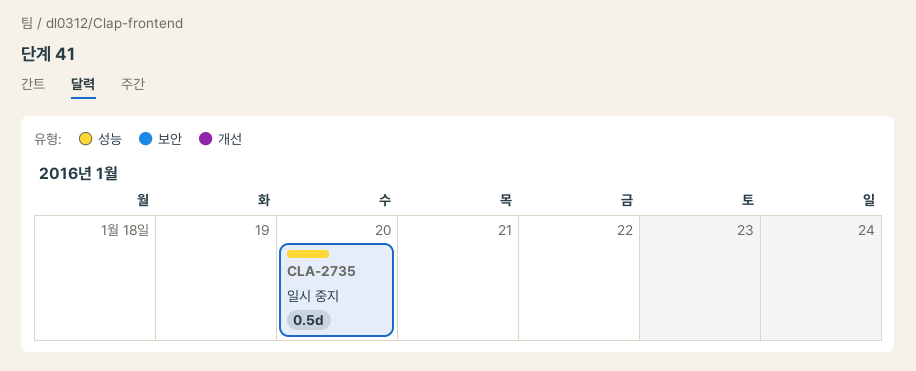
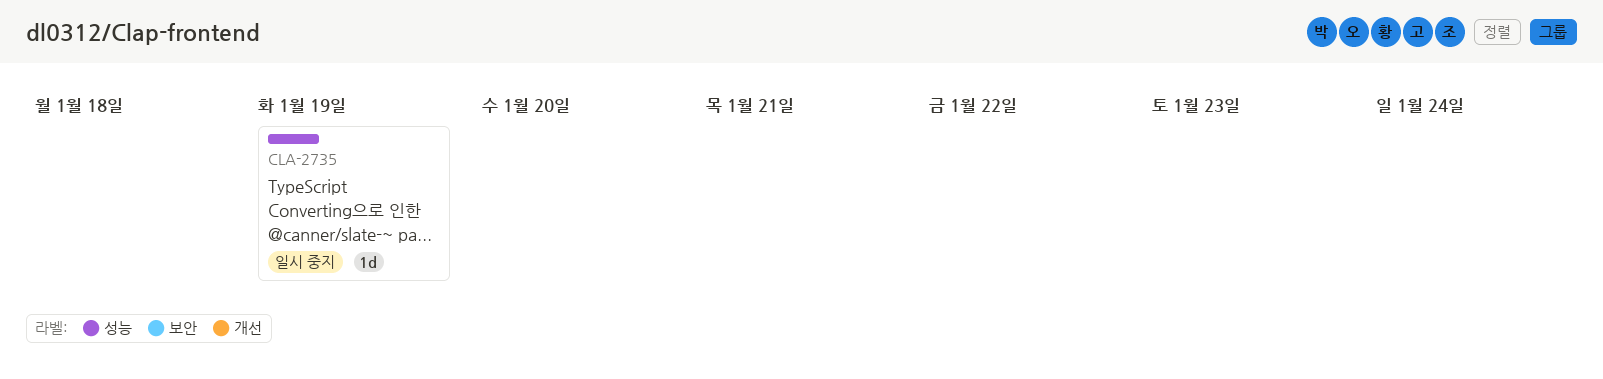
CLA-2735, estimate: 0.5d -> 1d
CLA-2735, due: Jan 20 -> Jan 19

